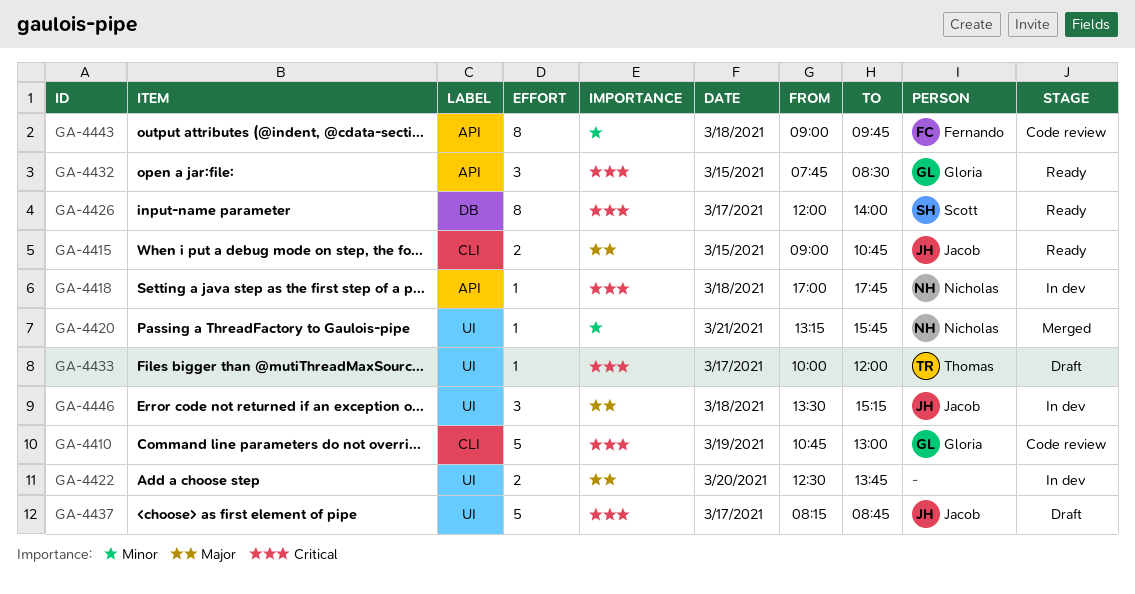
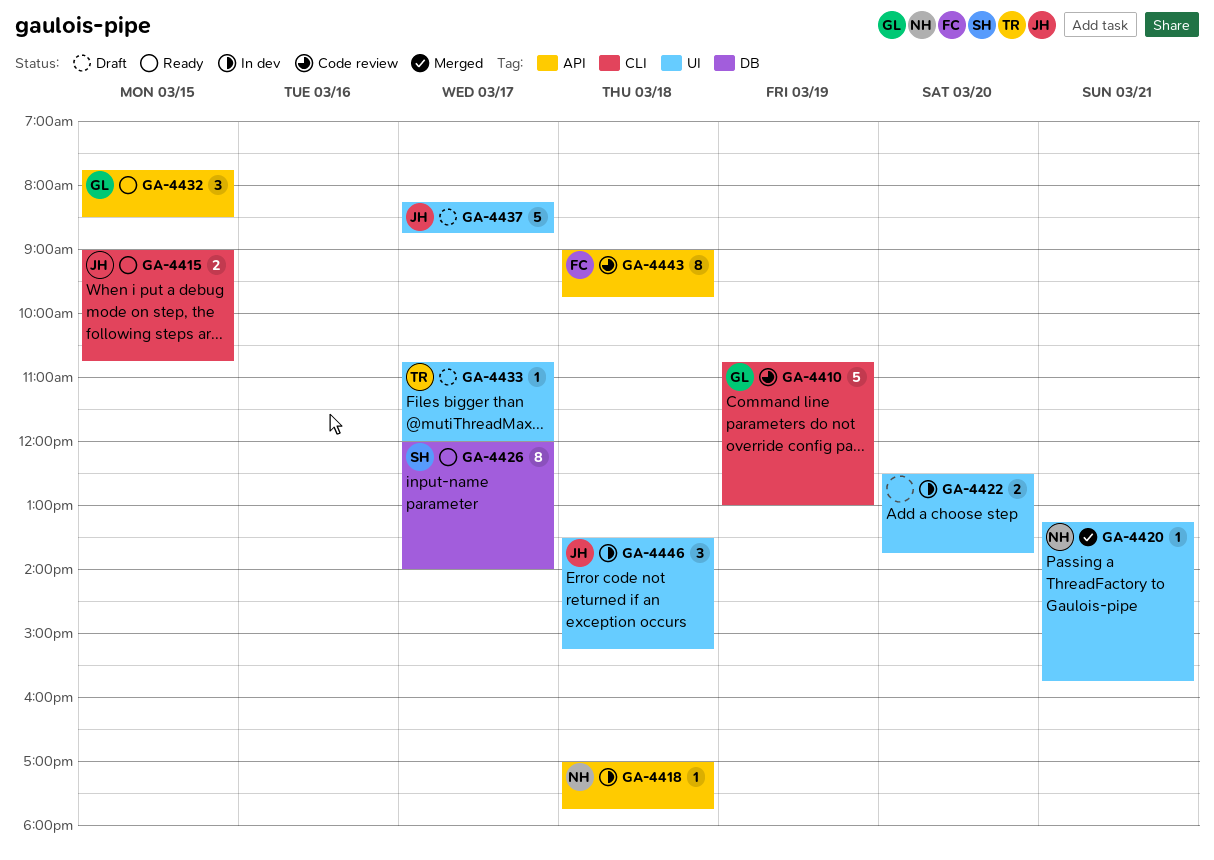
GA-4433, begins: 10:00 -> 10:45

